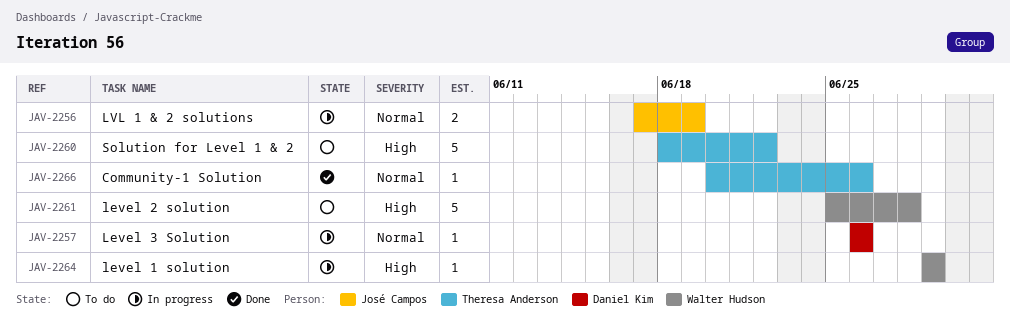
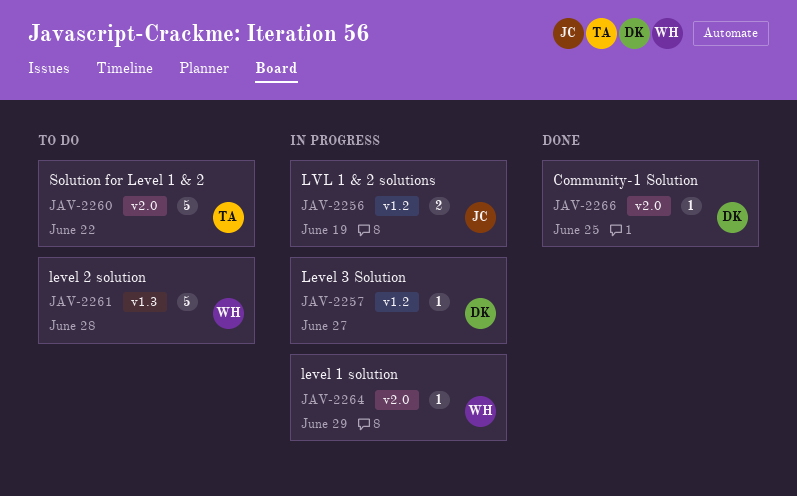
JAV-2257, due: Jun 26 -> Jun 27
JAV-2266, owner: Theresa Anderson -> Daniel Kim
JAV-2266, due: Jun 26 -> Jun 25

